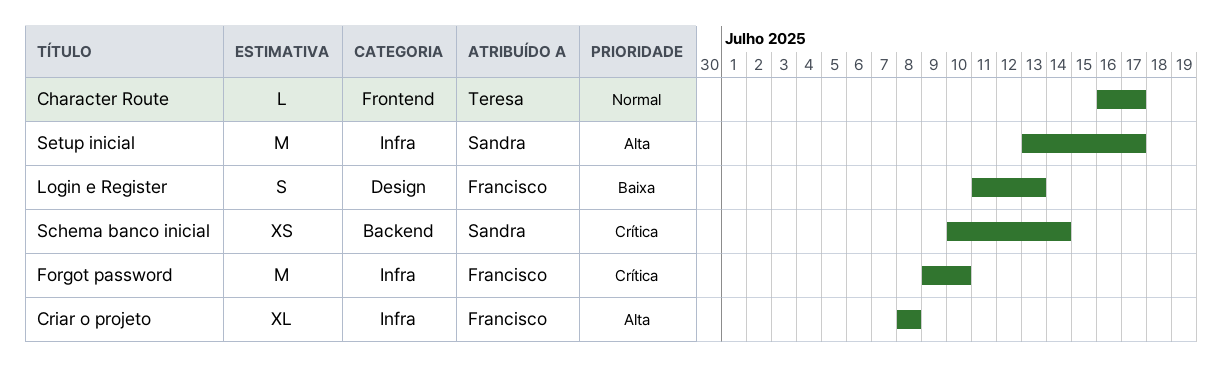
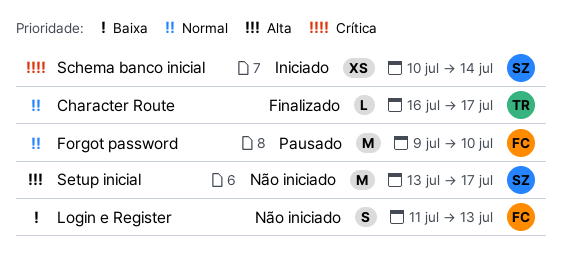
Criar o projeto: present -> none
Forgot password, priority: Crítica -> Normal

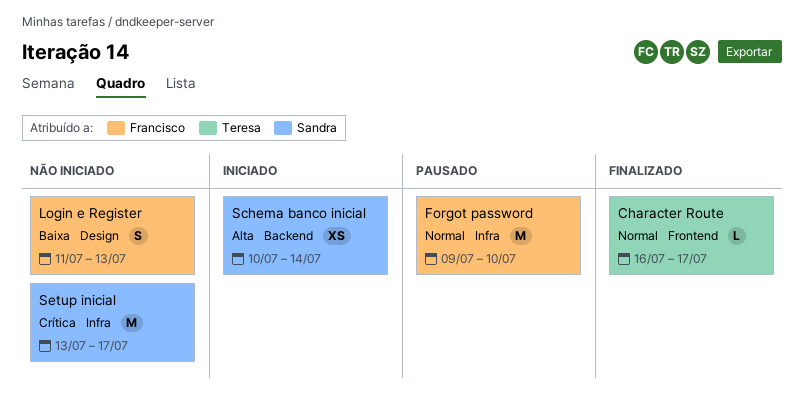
Schema banco inicial, priority: Crítica -> Alta
Setup inicial, priority: Alta -> Crítica

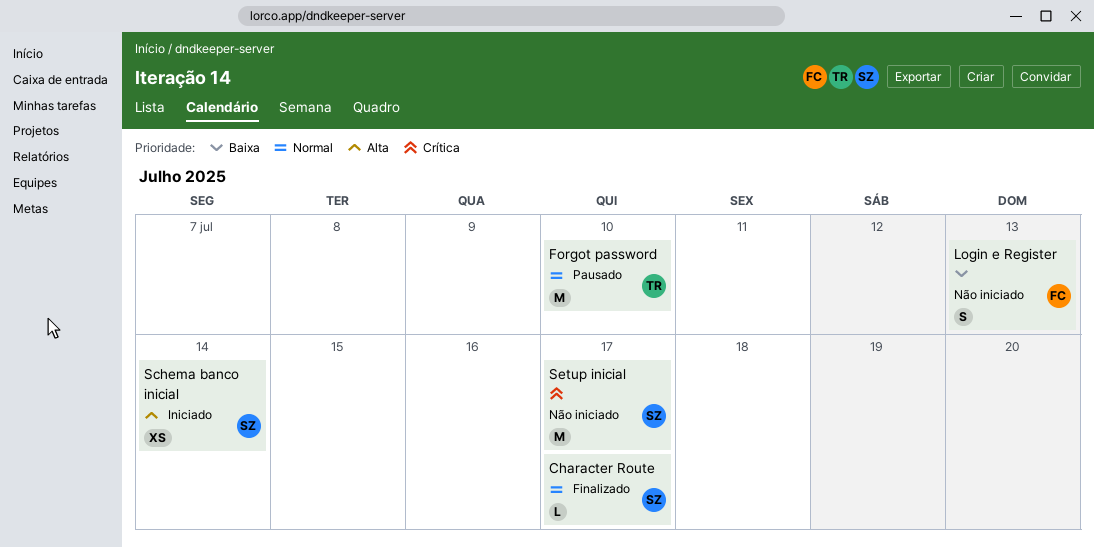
Character Route, owner: Teresa -> Sandra
Forgot password, owner: Francisco -> Teresa

